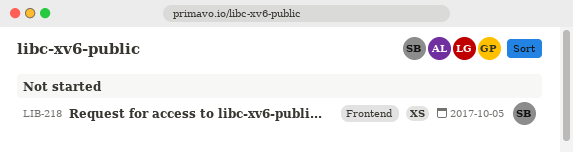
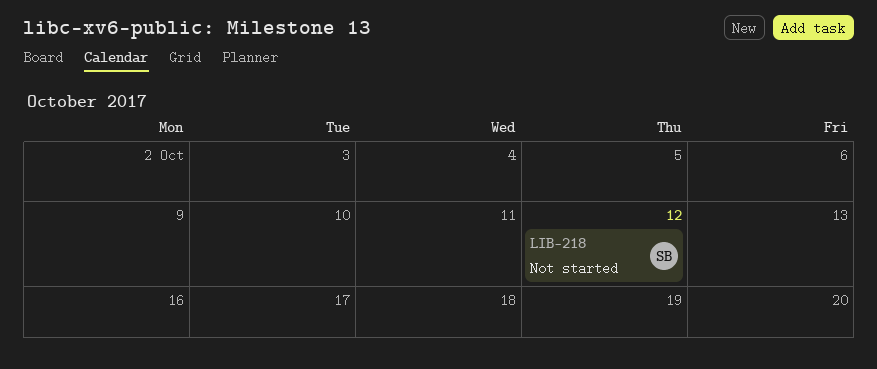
LIB-218, due: Oct 5 -> Oct 12

